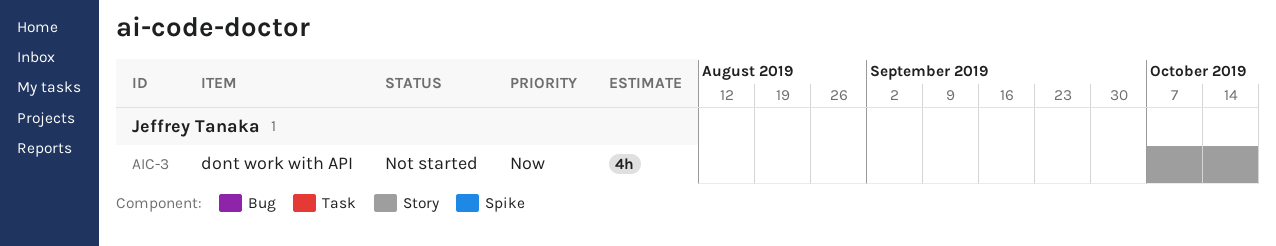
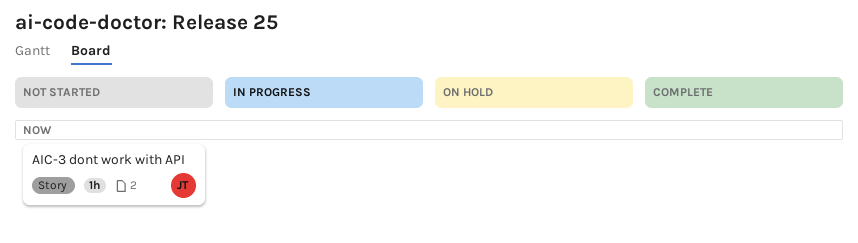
AIC-3, estimate: 4h -> 1h

